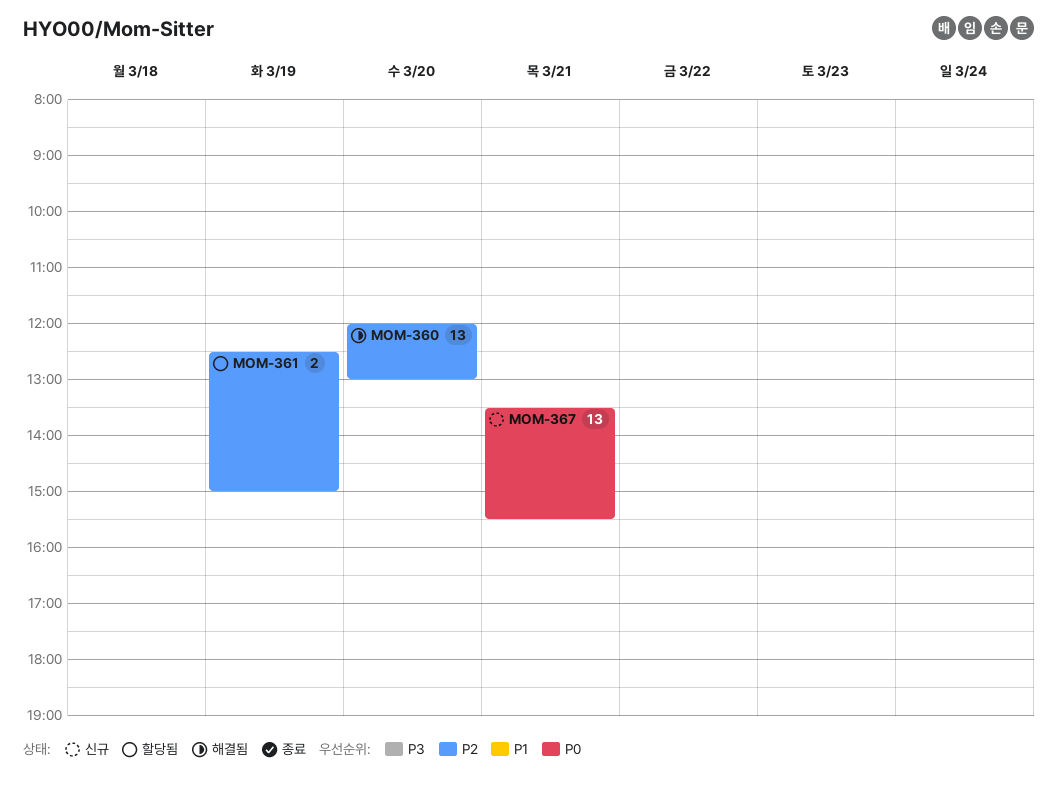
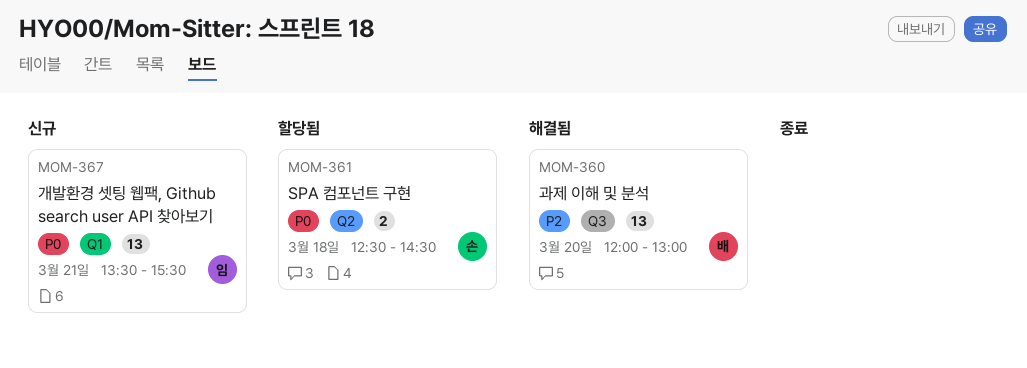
MOM-361, priority: P2 -> P0
MOM-361, day: Mar 19 -> Mar 18
MOM-361, ends: 15:00 -> 14:30

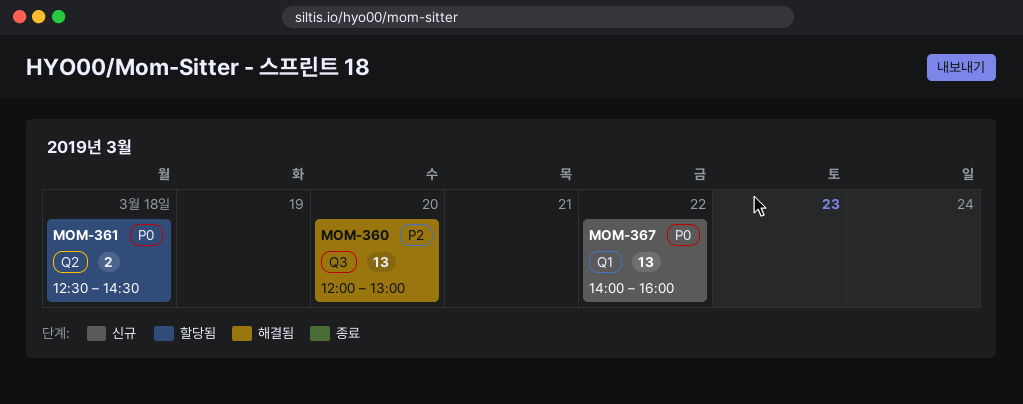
MOM-367, day: Mar 21 -> Mar 22
MOM-367, begins: 13:30 -> 14:00
MOM-367, ends: 15:30 -> 16:00

